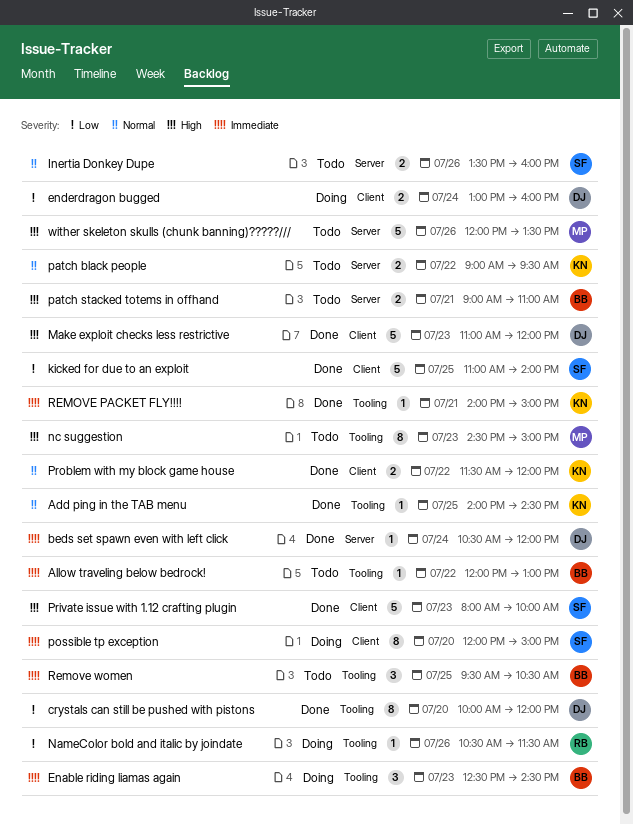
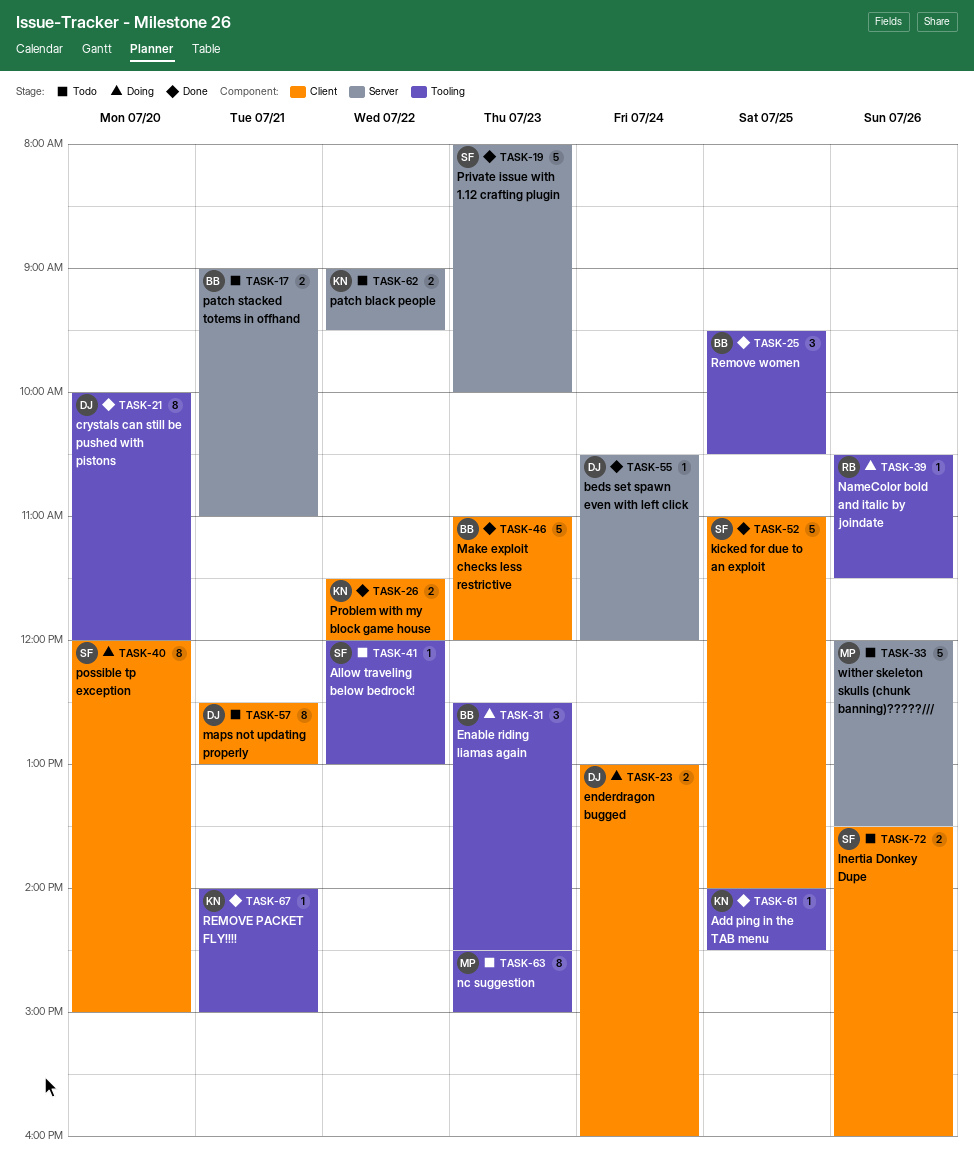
Allow traveling below bedrock!, owner: BB -> SF
Inertia Donkey Dupe, label: Server -> Client
Make exploit checks less restrictive, owner: DJ -> BB
maps not updating properly: none -> present
Private issue with 1.12 crafting plugin, label: Client -> Server
Remove women, status: Todo -> Done

